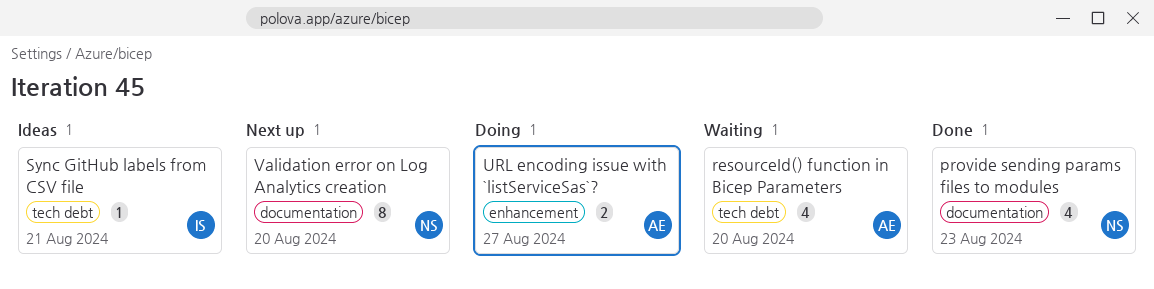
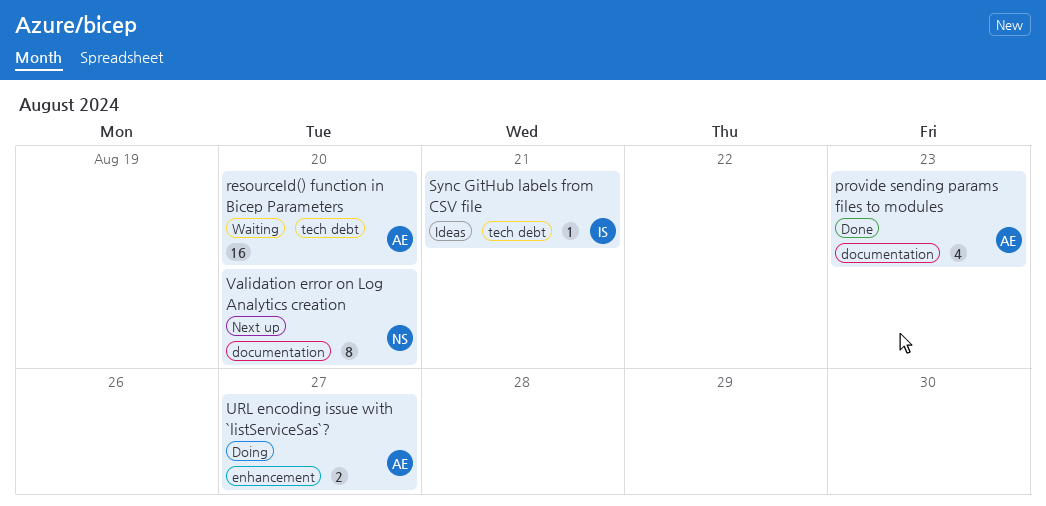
provide sending params files to modules, owner: NS -> AE
resourceId() function in Bicep Parameters, estimate: 4 -> 16

